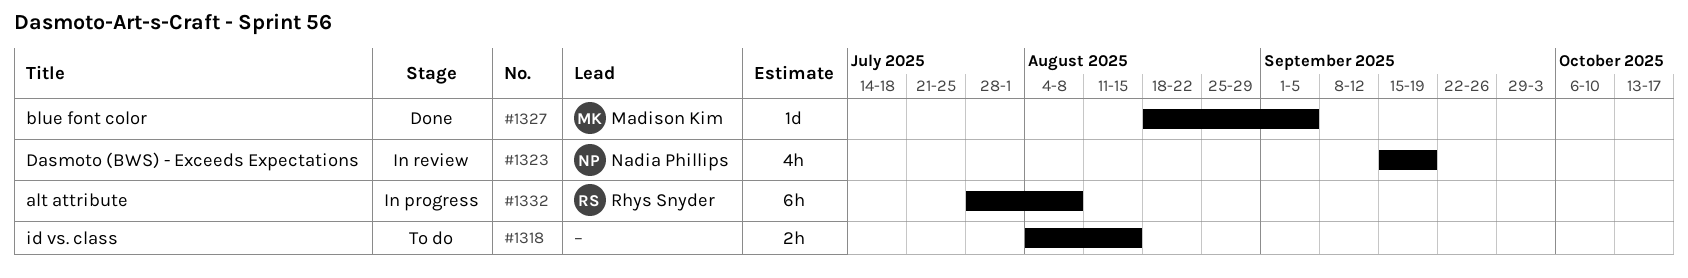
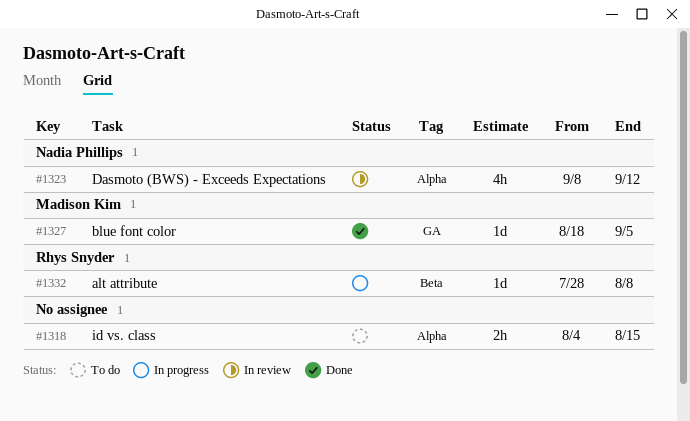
#1323, start: Sep 15 -> Sep 8
#1323, due: Sep 19 -> Sep 12
#1332, estimate: 6h -> 1d

